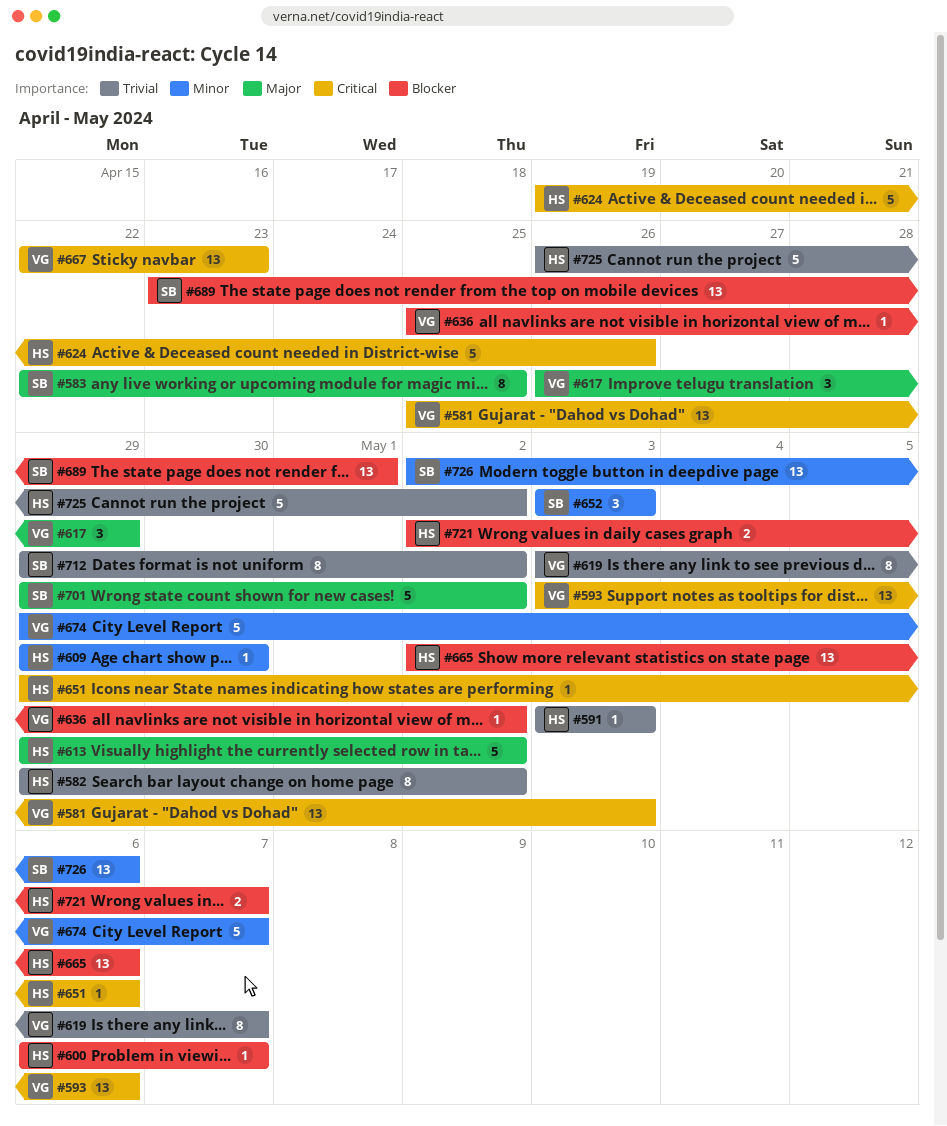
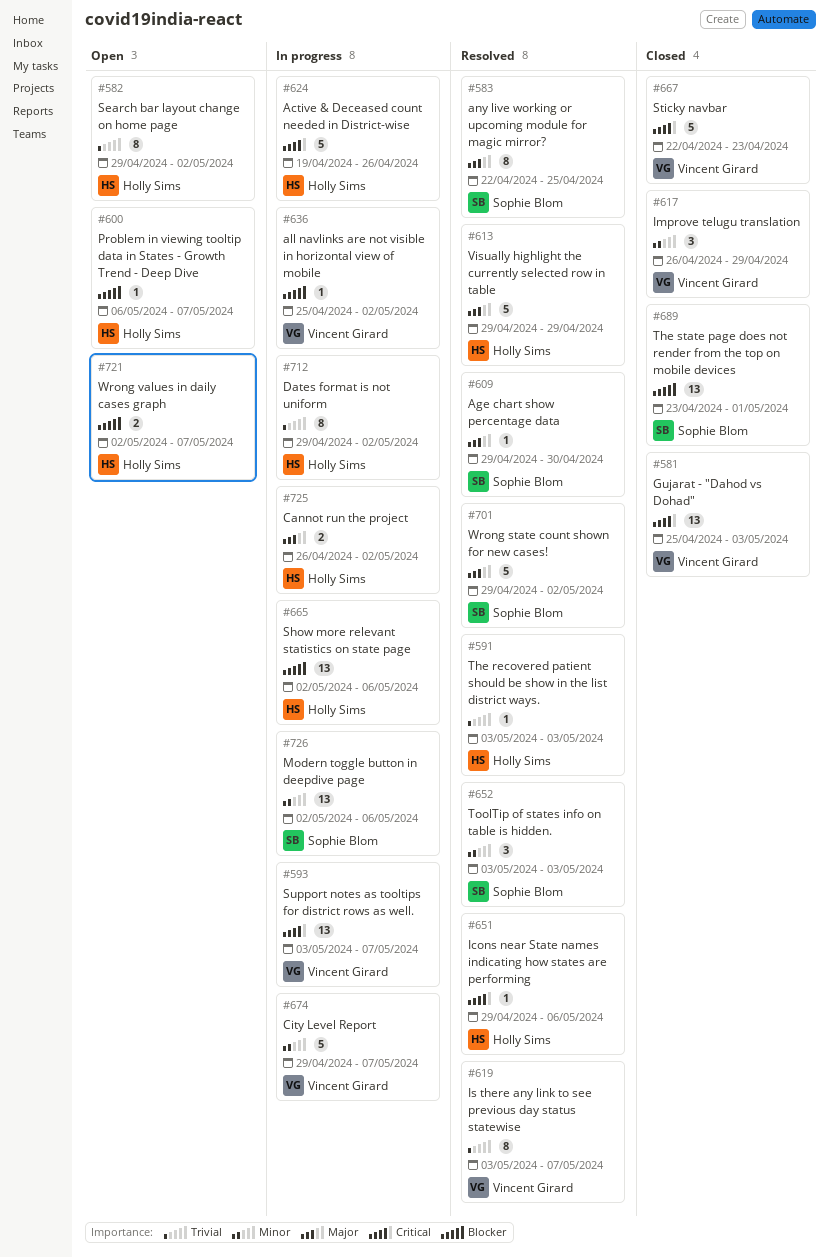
#593, due: May 6 -> May 7
#609, owner: Holly Sims -> Sophie Blom
#609, priority: Minor -> Major
#613, due: May 2 -> Apr 29
#617, priority: Major -> Minor
#667, estimate: 13 -> 5
#712, owner: Sophie Blom -> Holly Sims
#725, priority: Trivial -> Major
#725, estimate: 5 -> 2

